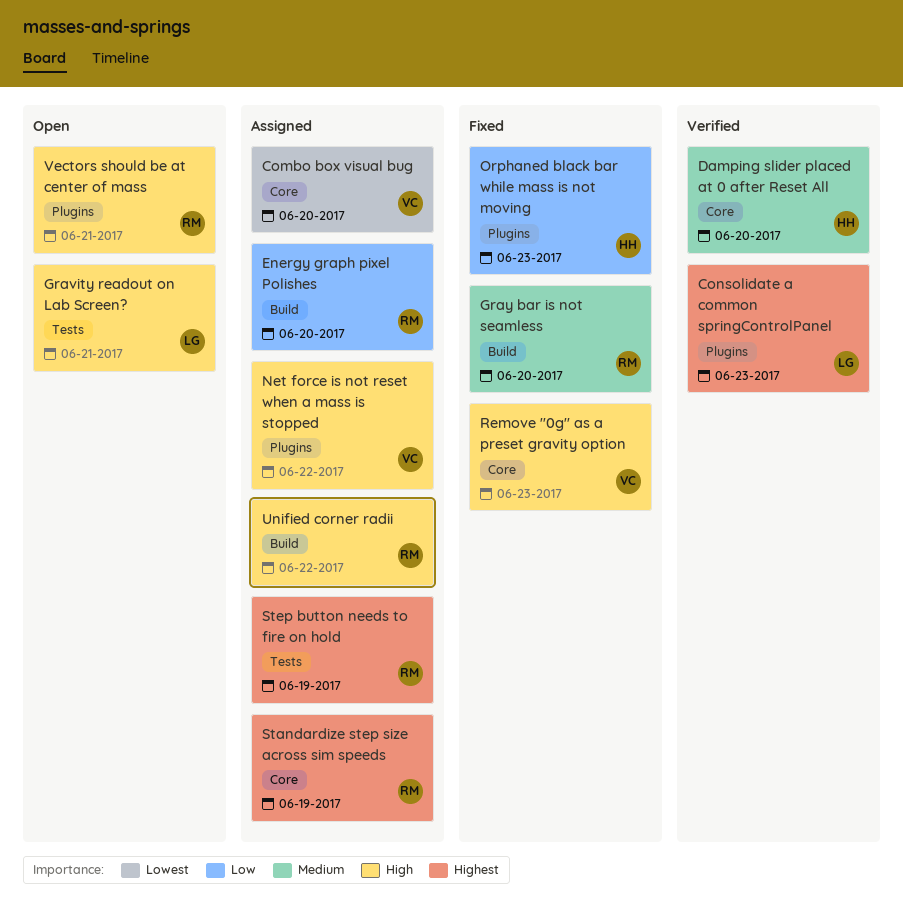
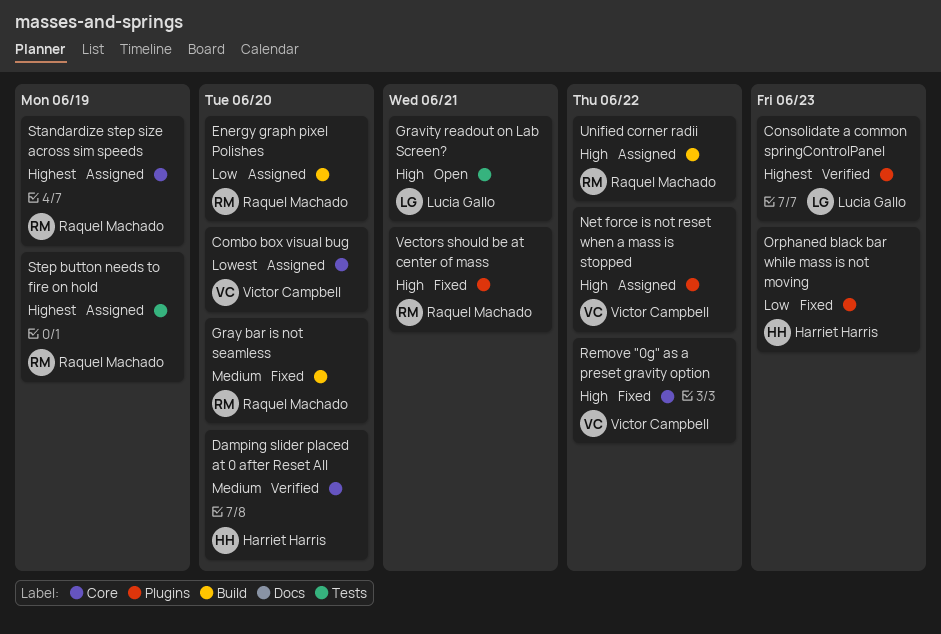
Remove "0g" as a preset gravity option, due: Jun 23 -> Jun 22
Vectors should be at center of mass, status: Open -> Fixed

